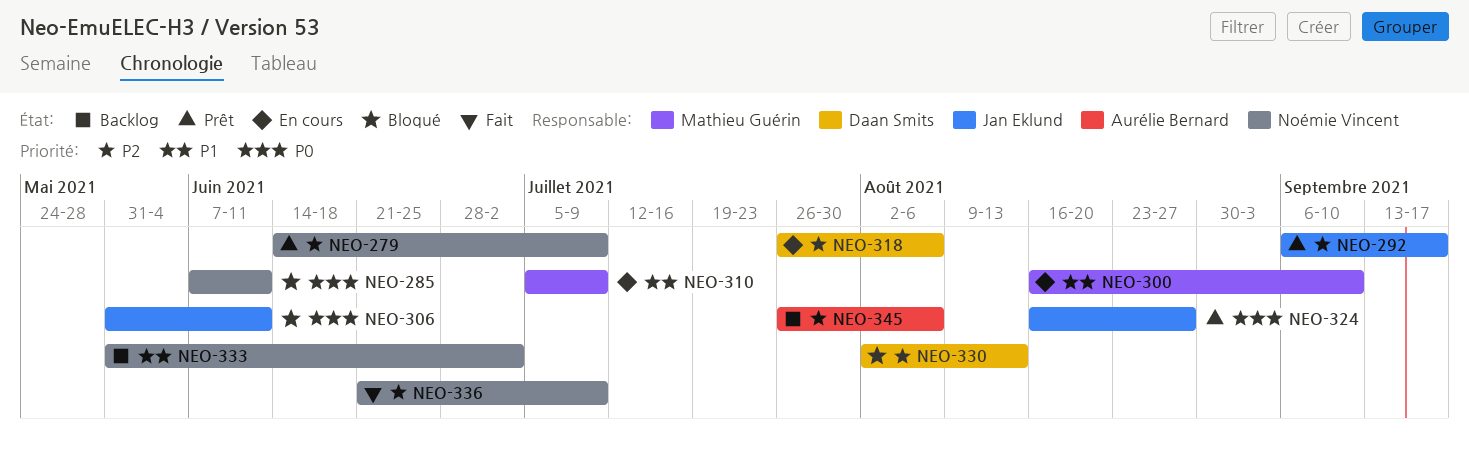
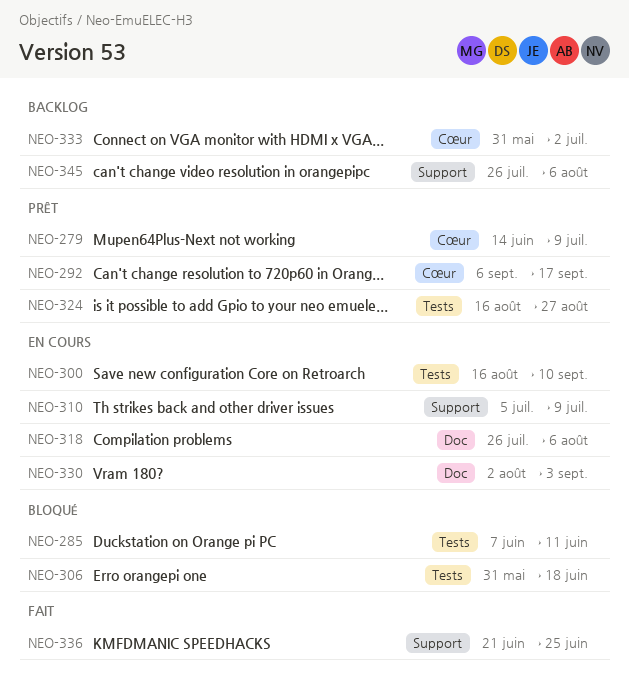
NEO-306, due: Jun 11 -> Jun 18
NEO-330, status: Bloqué -> En cours
NEO-330, due: Aug 13 -> Sep 3
NEO-336, due: Jul 9 -> Jun 25

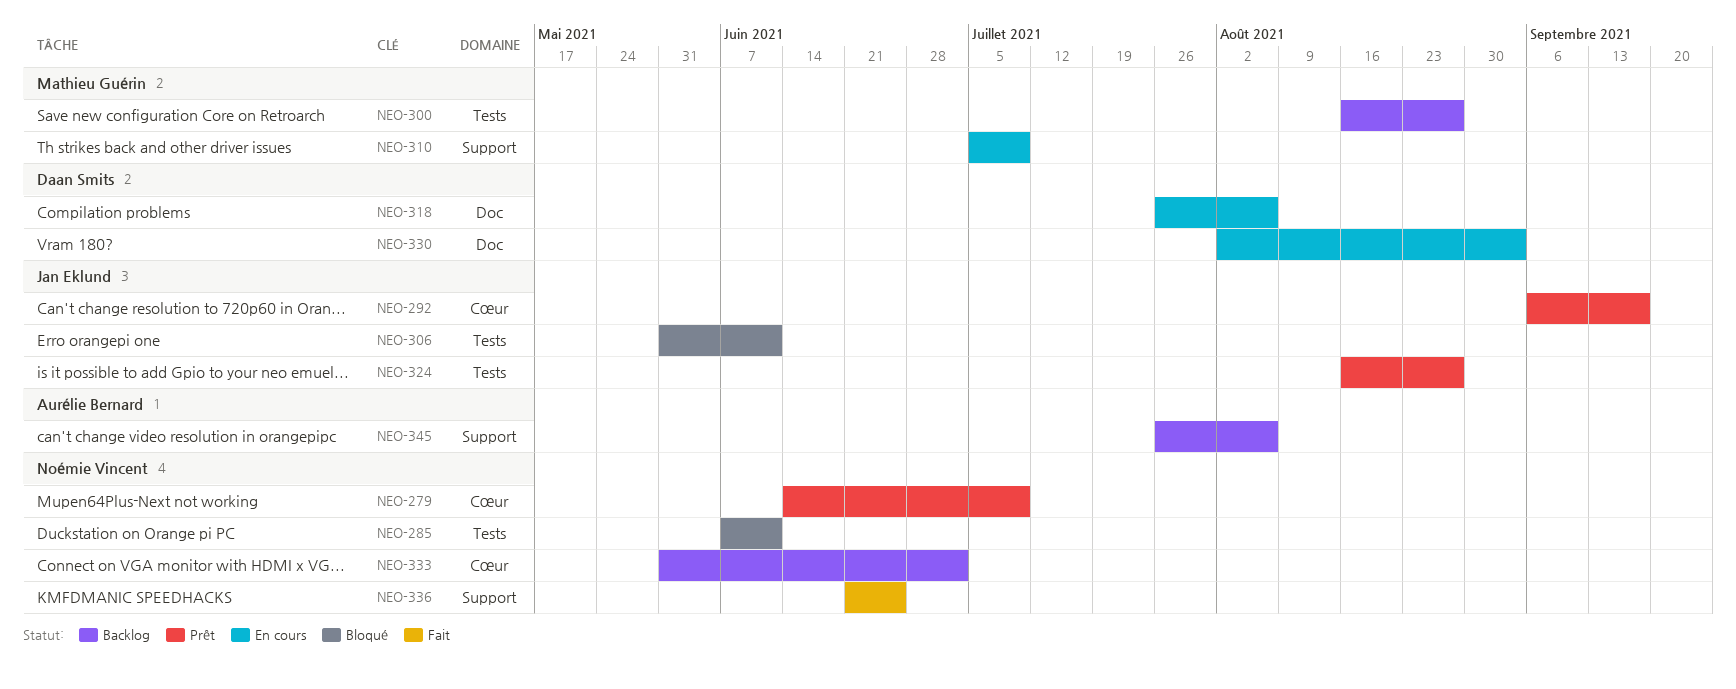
NEO-300, status: En cours -> Backlog
NEO-300, due: Sep 10 -> Aug 27
NEO-306, due: Jun 18 -> Jun 11

